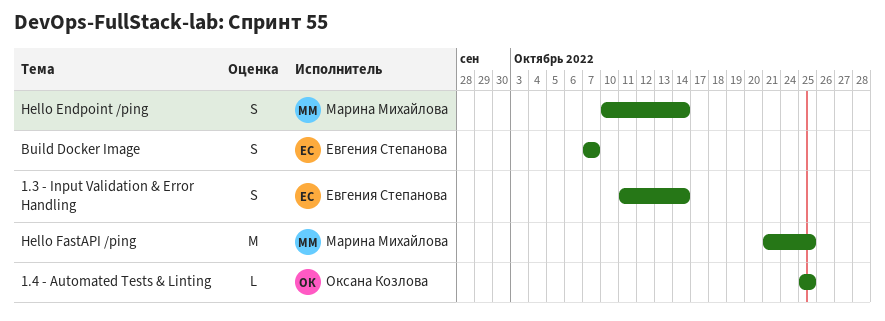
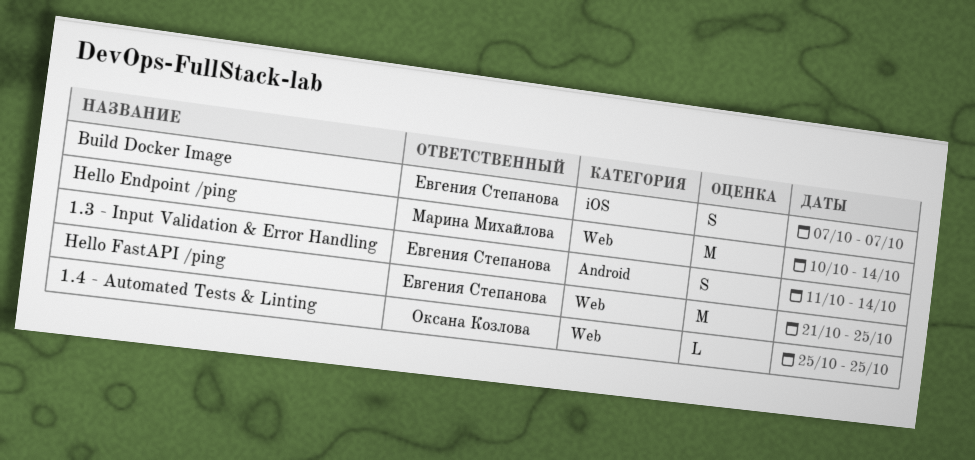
Hello Endpoint /ping, estimate: S -> M
Hello FastAPI /ping, owner: Марина Михайлова -> Евгения Степанова

